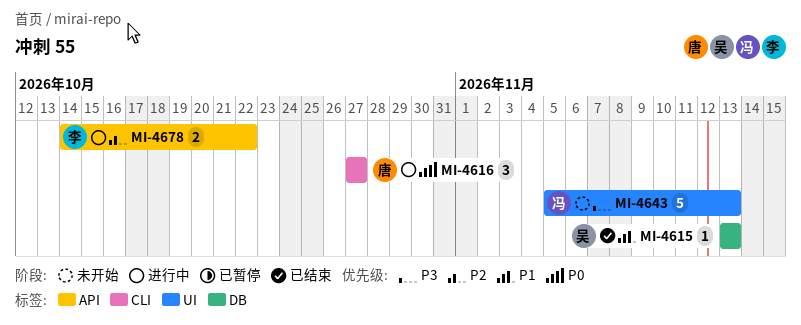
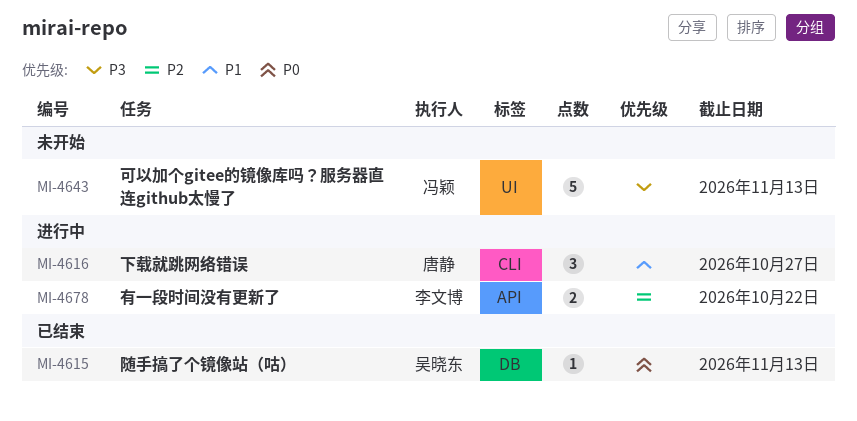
MI-4615, priority: P1 -> P0
MI-4616, priority: P0 -> P1

